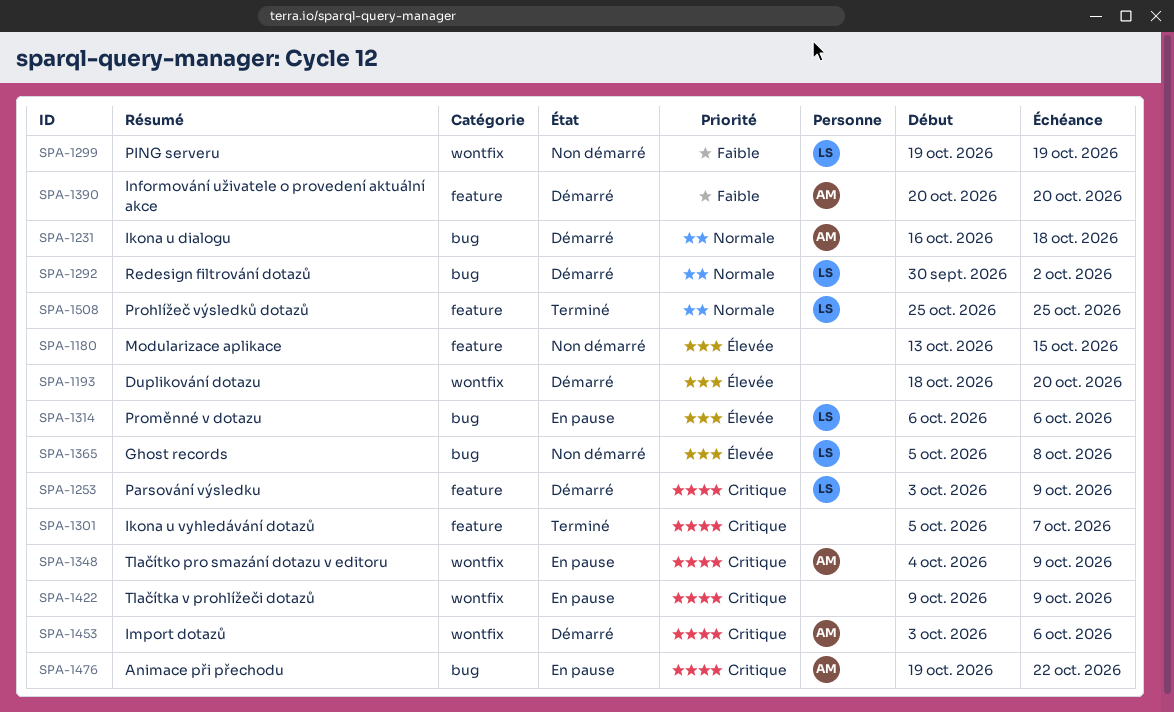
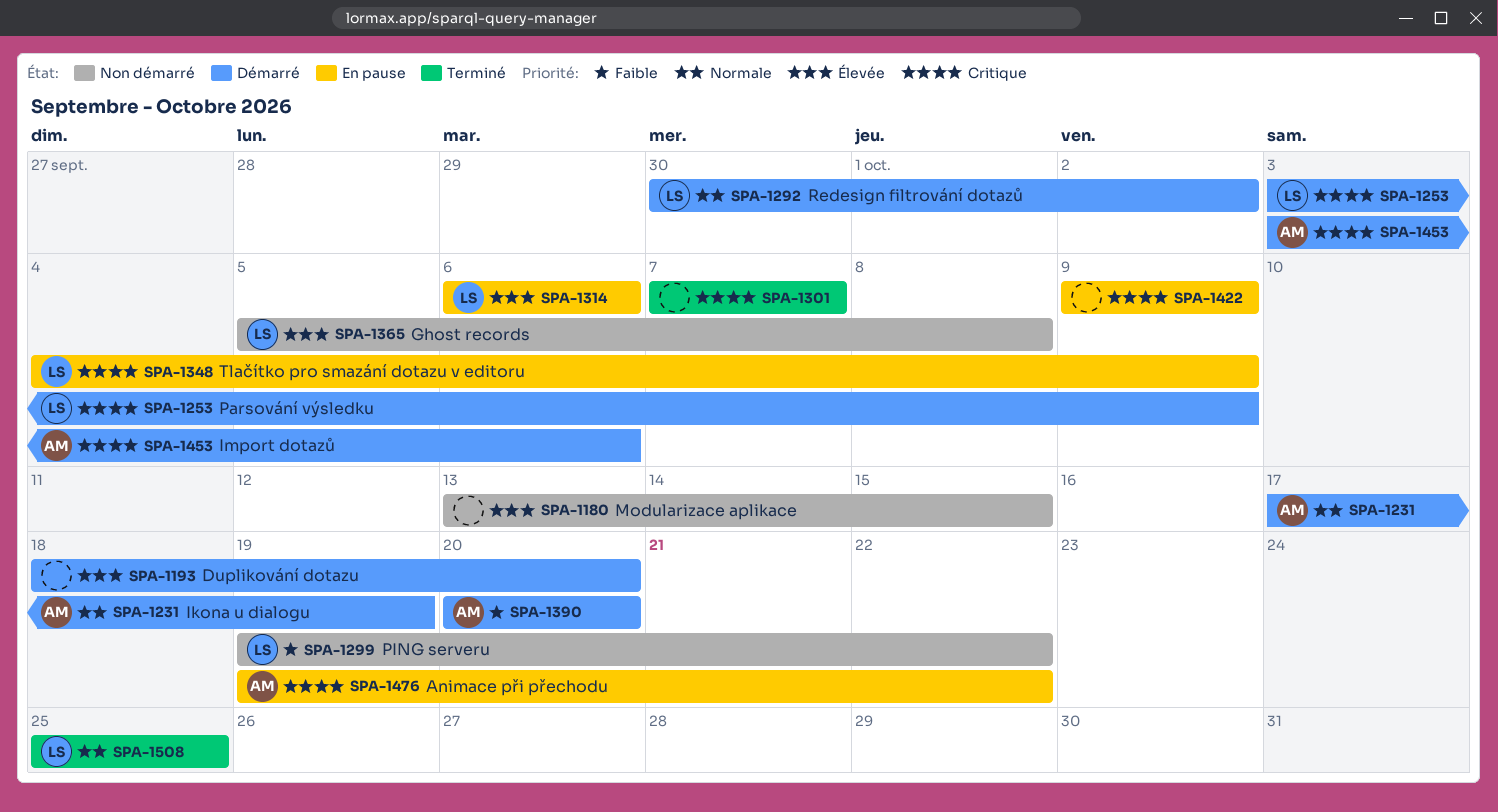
SPA-1231, start: Oct 16 -> Oct 17
SPA-1231, due: Oct 18 -> Oct 19
SPA-1299, due: Oct 19 -> Oct 22
SPA-1301, start: Oct 5 -> Oct 7
SPA-1348, owner: AM -> LS

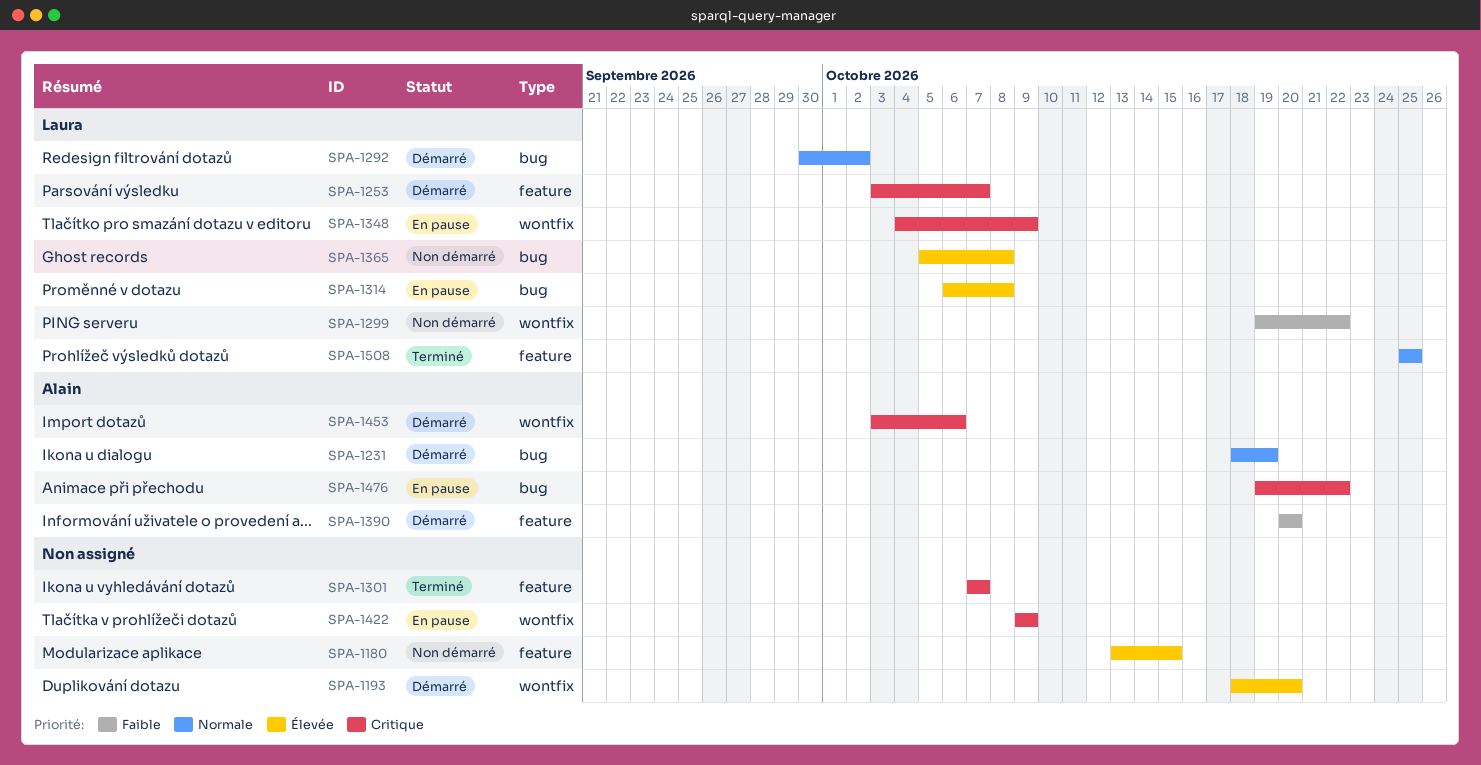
SPA-1231, start: Oct 17 -> Oct 18
SPA-1253, due: Oct 9 -> Oct 7
SPA-1314, due: Oct 6 -> Oct 8

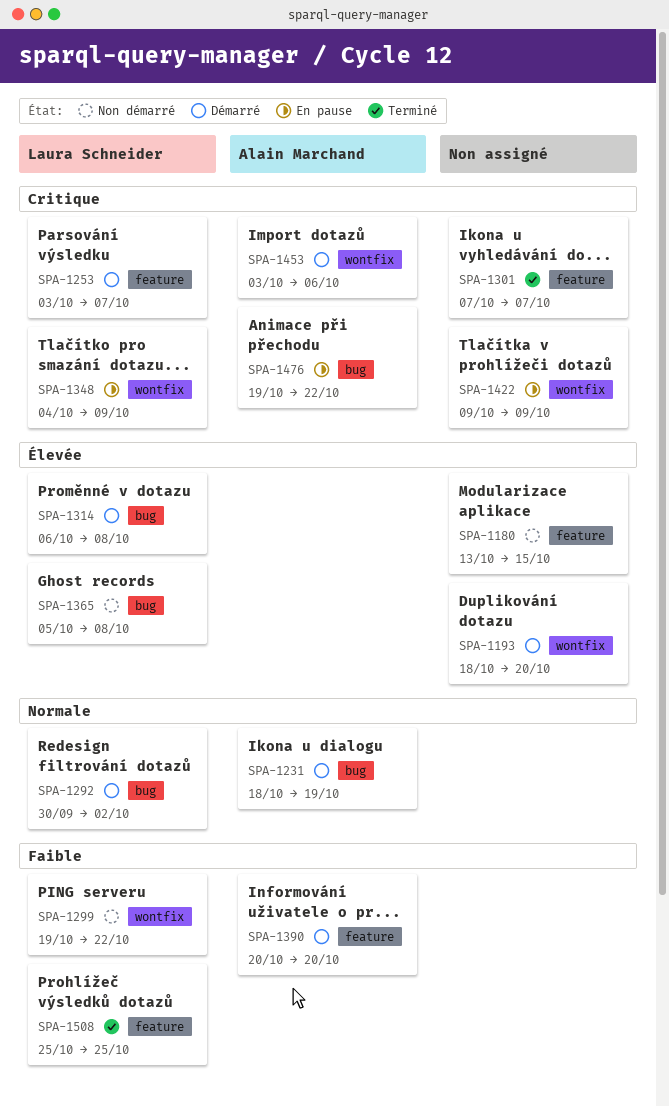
SPA-1314, status: En pause -> Démarré
SPA-1508, priority: Normale -> Faible

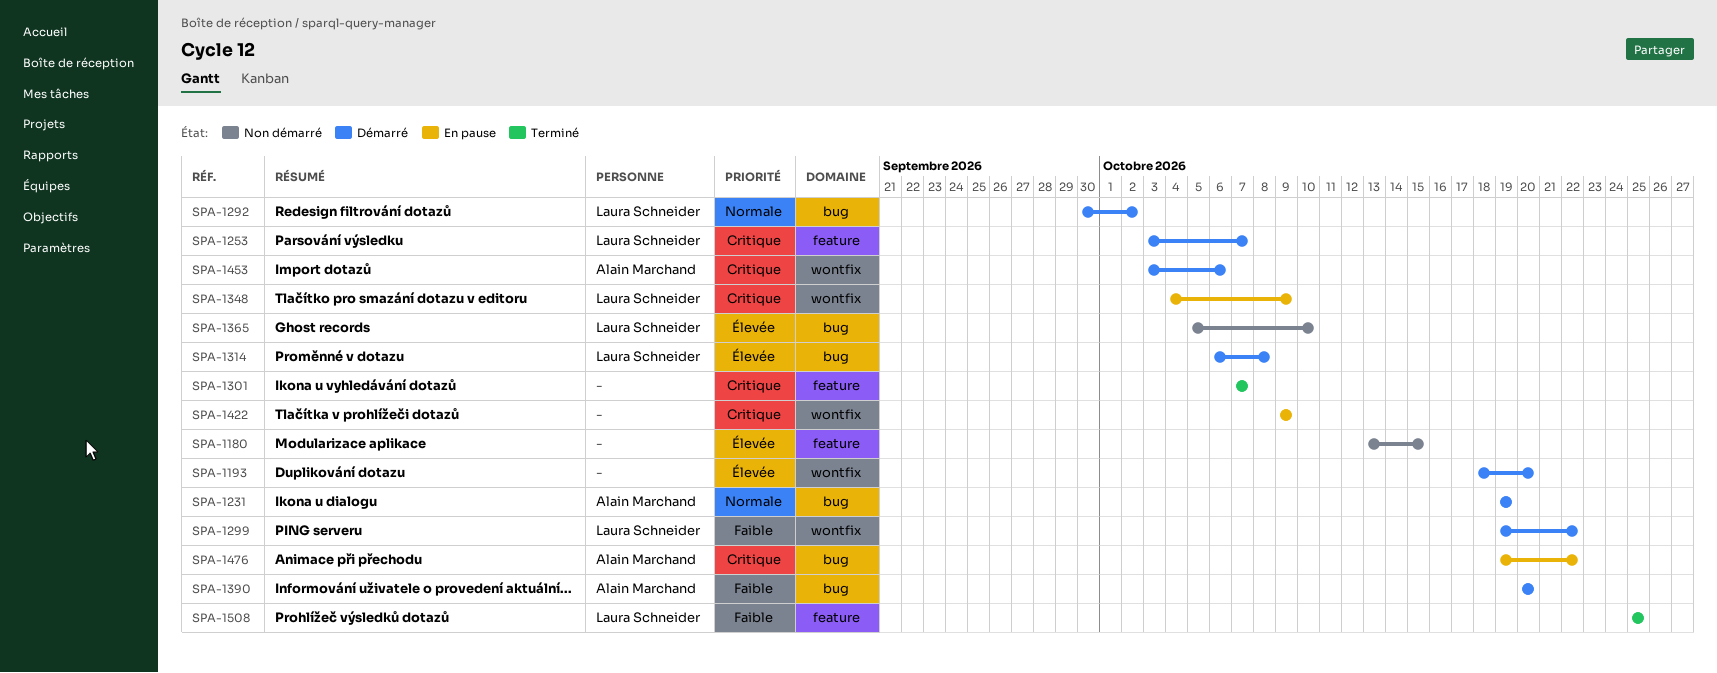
SPA-1231, start: Oct 18 -> Oct 19
SPA-1299, status: Non démarré -> Démarré
SPA-1365, due: Oct 8 -> Oct 10
SPA-1390, label: feature -> bug

